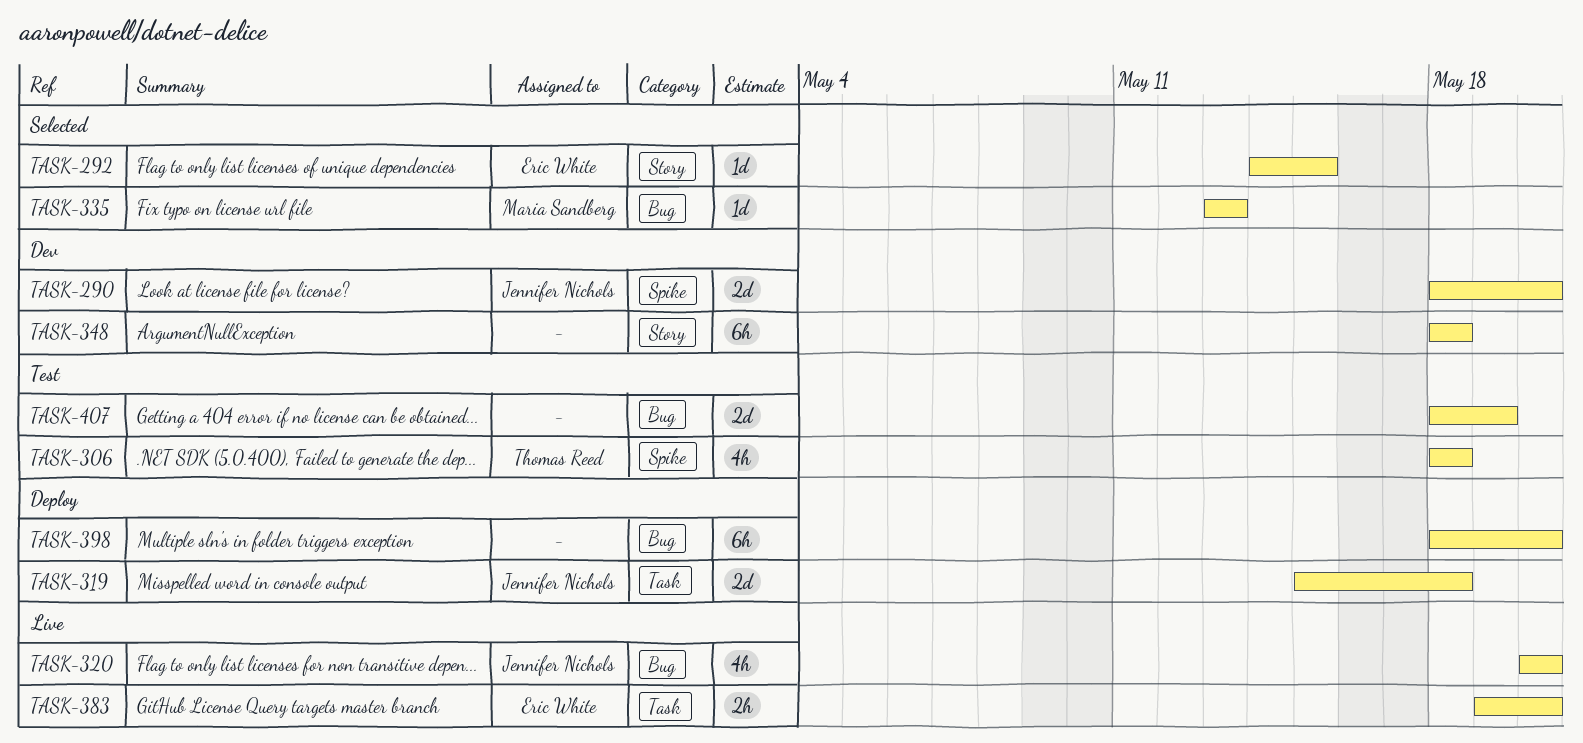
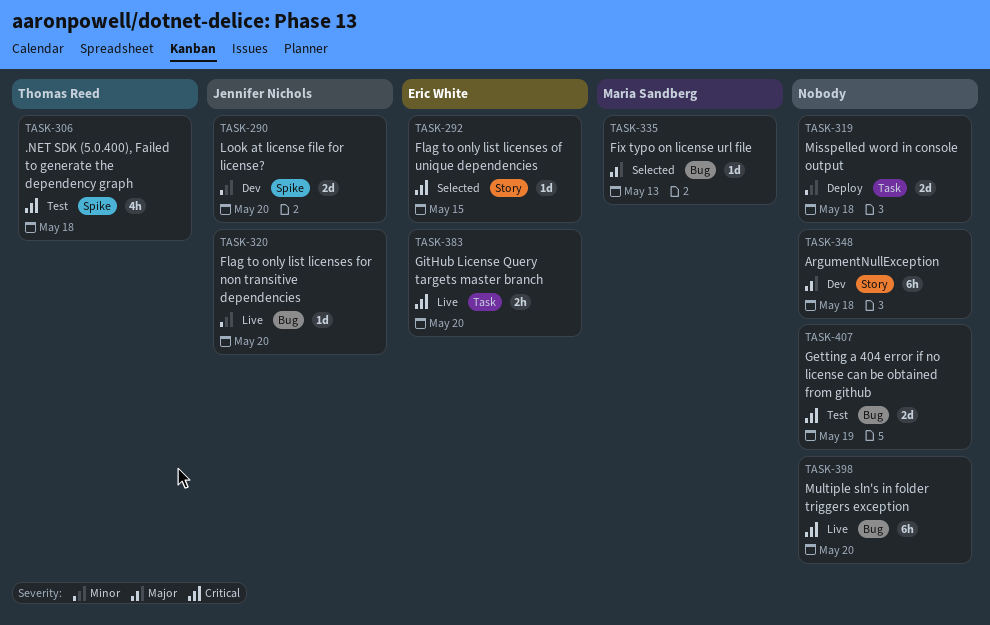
TASK-319, owner: Jennifer Nichols -> none
TASK-320, estimate: 4h -> 1d
TASK-398, status: Deploy -> Live

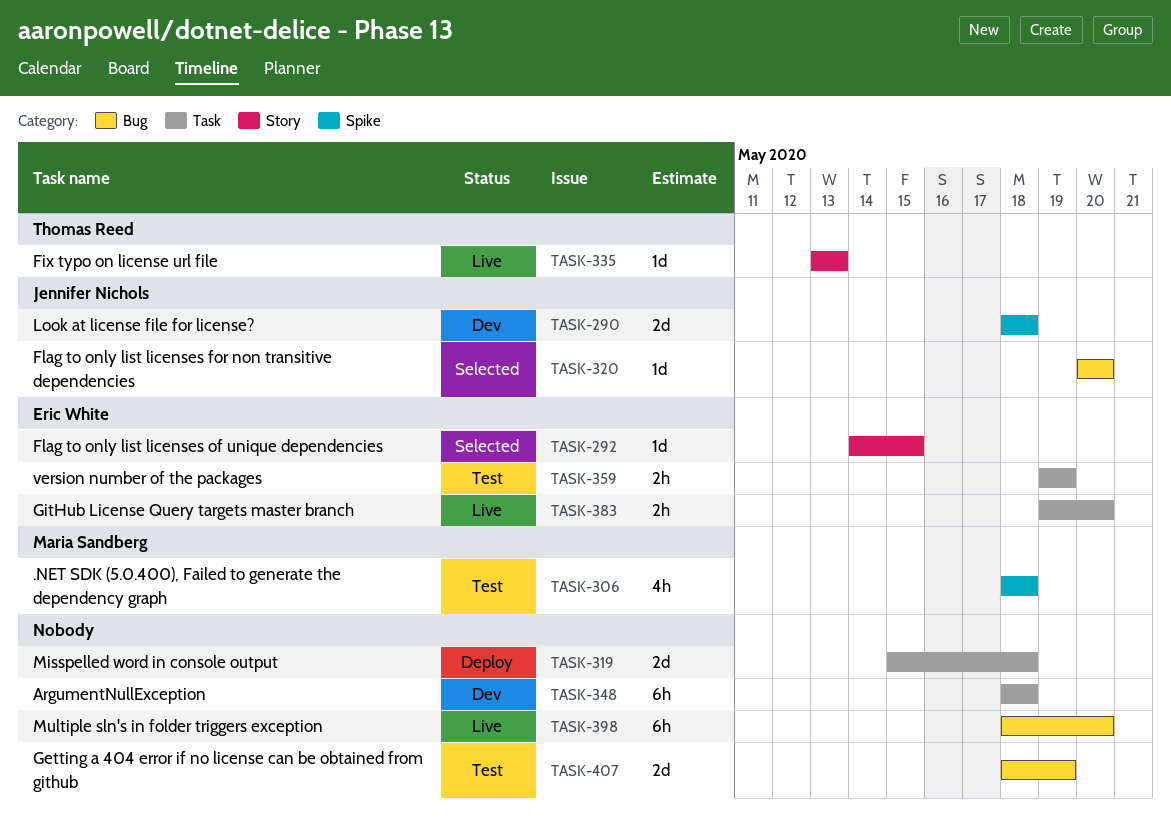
TASK-290, due: May 20 -> May 18
TASK-306, owner: Thomas Reed -> Maria Sandberg
TASK-320, status: Live -> Selected
TASK-335, status: Selected -> Live
TASK-335, owner: Maria Sandberg -> Thomas Reed
TASK-335, label: Bug -> Story
TASK-348, label: Story -> Task
TASK-359: none -> present

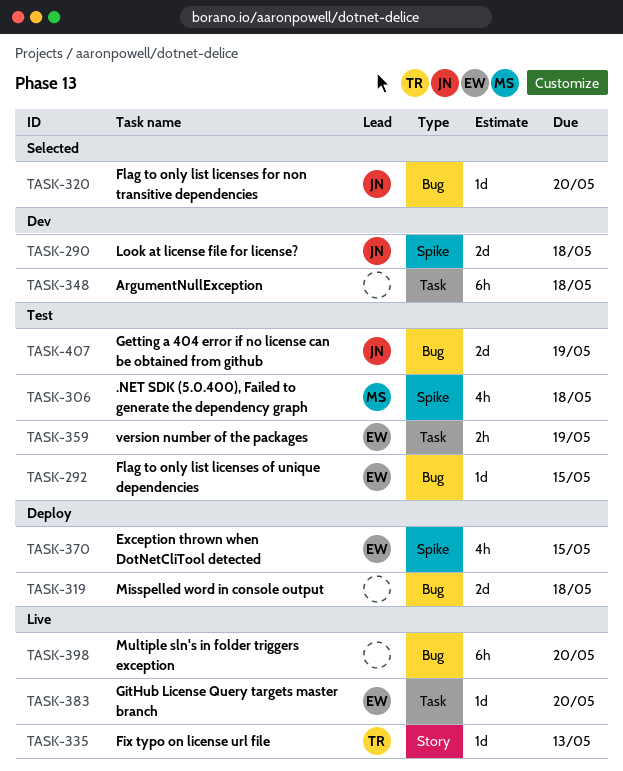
TASK-292, status: Selected -> Test
TASK-292, label: Story -> Bug
TASK-319, label: Task -> Bug
TASK-370: none -> present
TASK-383, estimate: 2h -> 1d
TASK-407, owner: none -> Jennifer Nichols

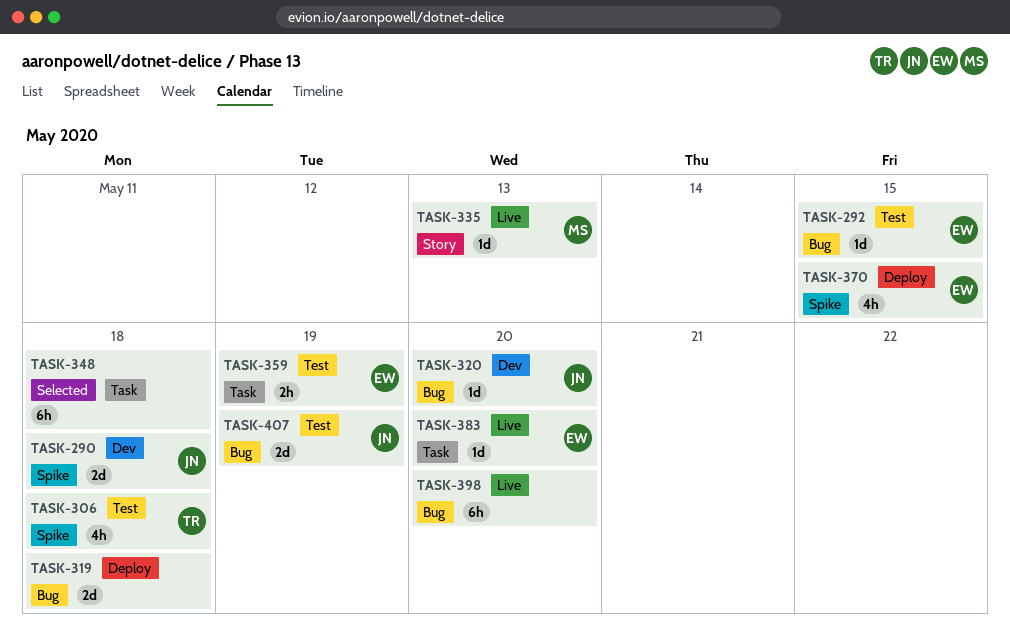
TASK-306, owner: MS -> TR
TASK-320, status: Selected -> Dev
TASK-335, owner: TR -> MS
TASK-348, status: Dev -> Selected

